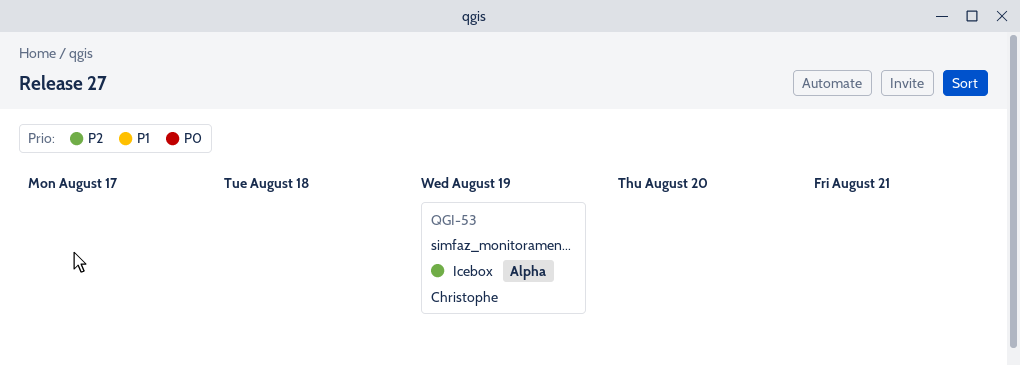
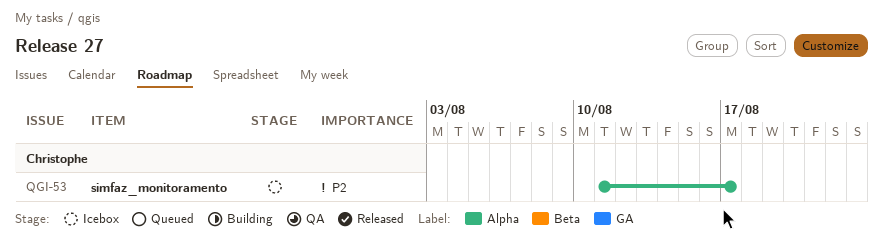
QGI-53, due: Aug 19 -> Aug 17

